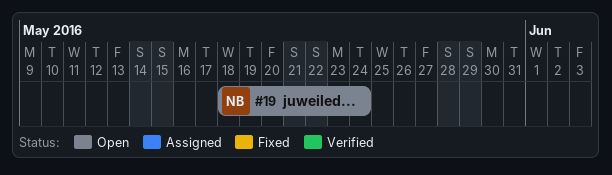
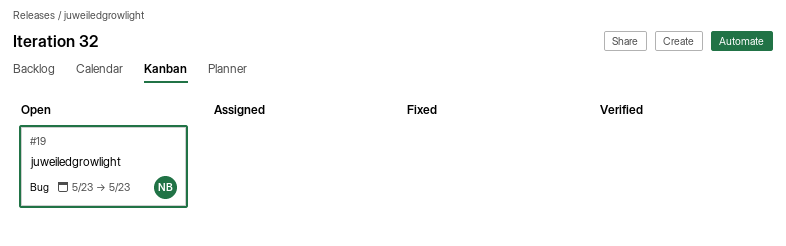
#19, start: May 18 -> May 23
#19, due: May 24 -> May 23

